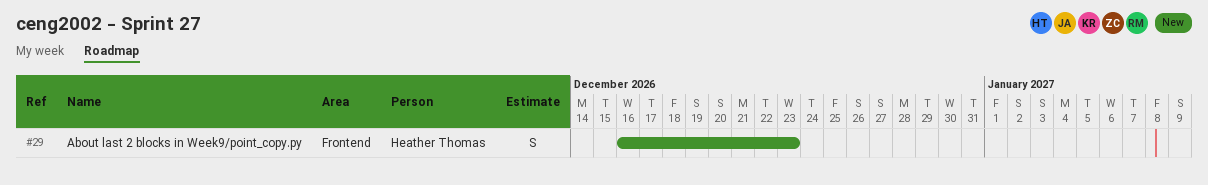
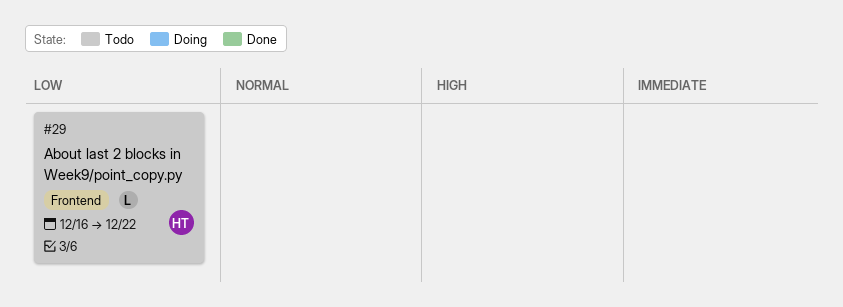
#29, estimate: S -> L
#29, due: Dec 23 -> Dec 22

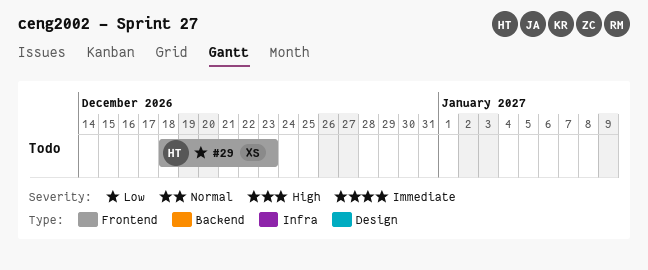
#29, estimate: L -> XS
#29, start: Dec 16 -> Dec 18
#29, due: Dec 22 -> Dec 23

